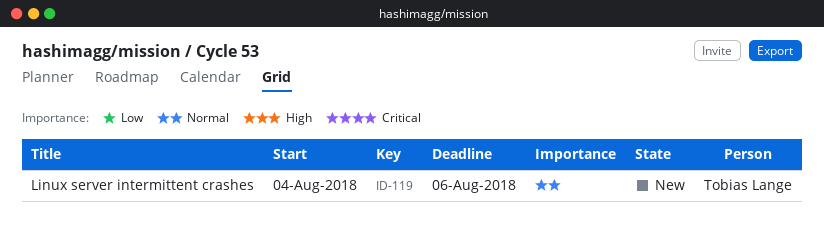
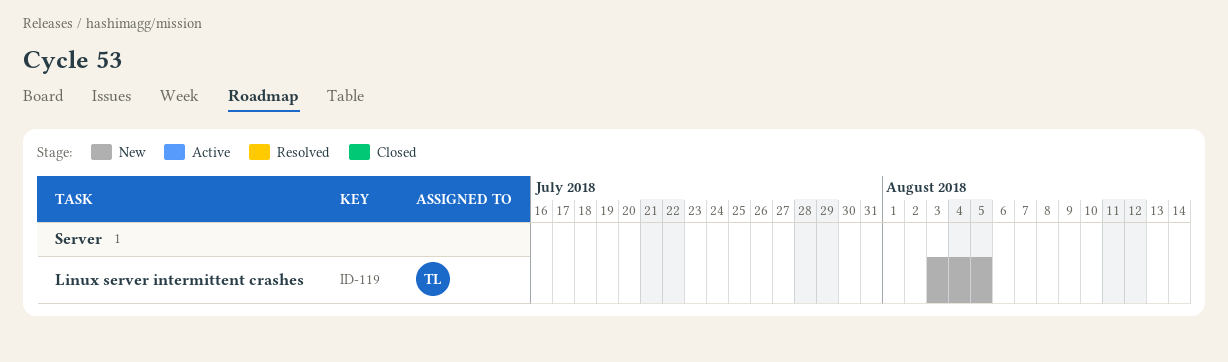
ID-119, start: Aug 4 -> Aug 3
ID-119, due: Aug 6 -> Aug 5

